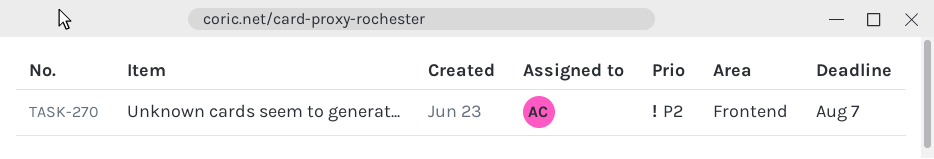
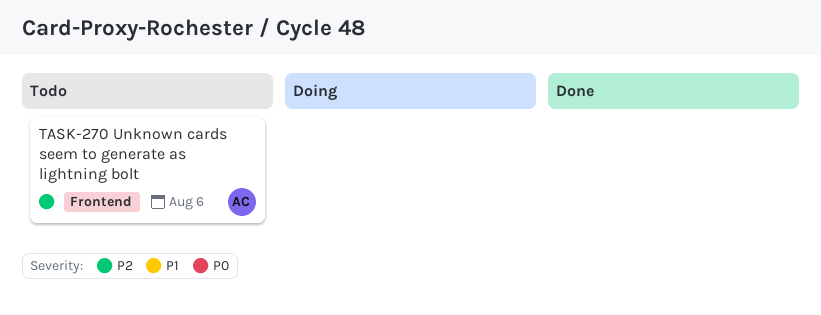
TASK-270, due: Aug 7 -> Aug 6

